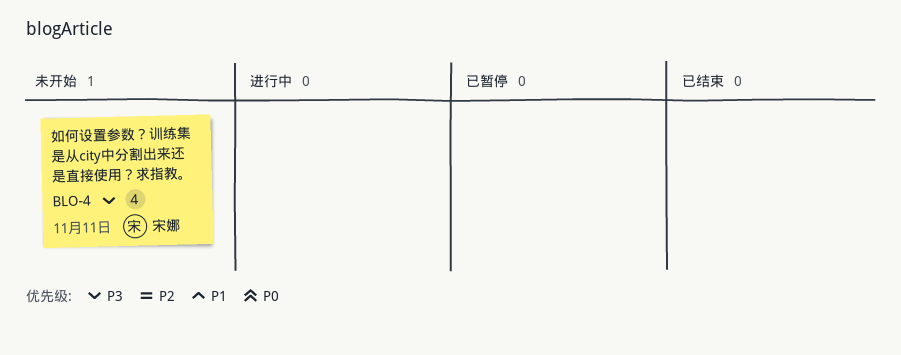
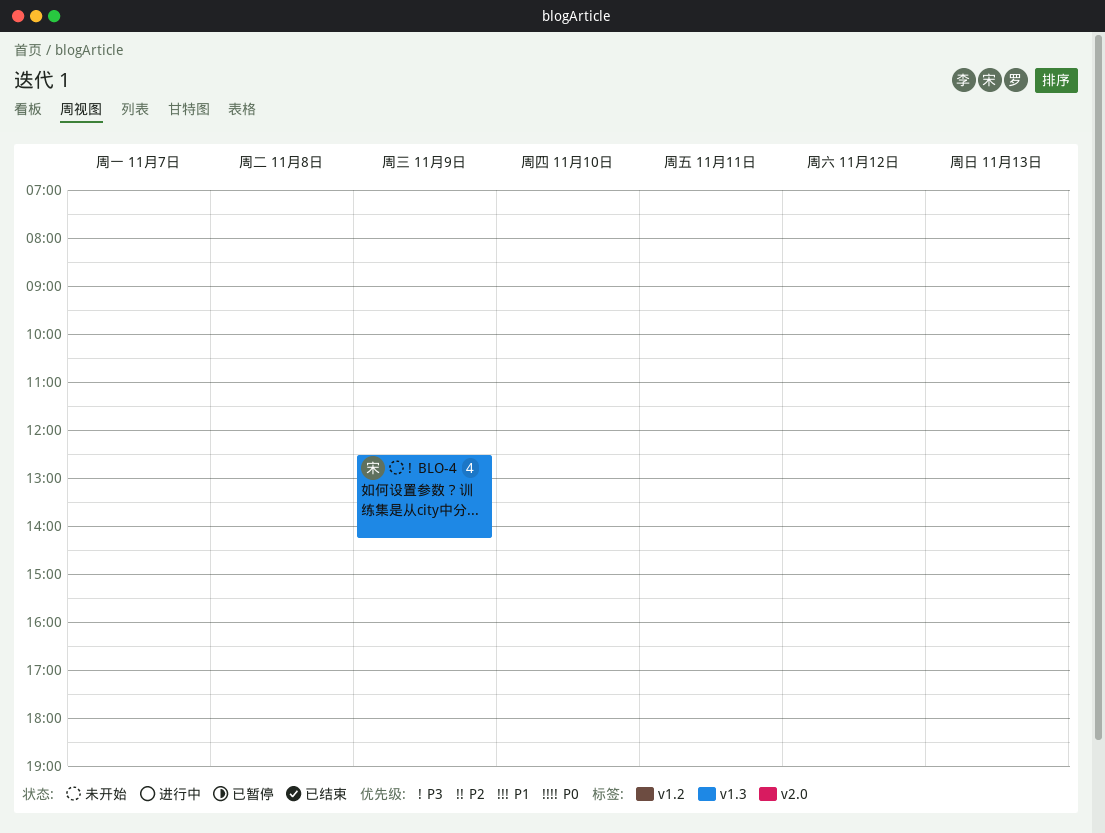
BLO-4, day: Nov 11 -> Nov 9

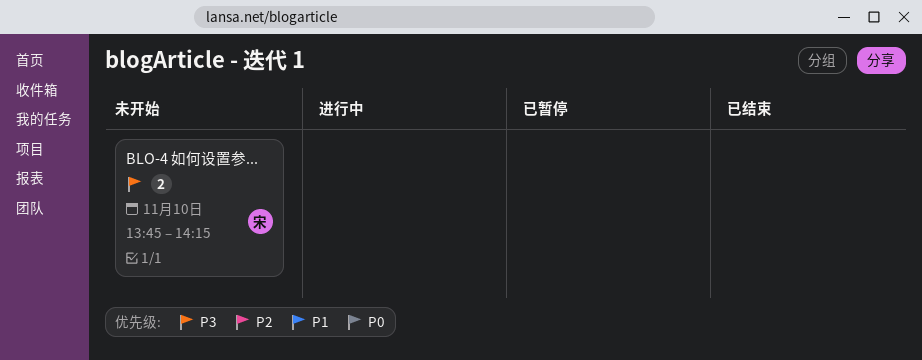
BLO-4, estimate: 4 -> 2
BLO-4, day: Nov 9 -> Nov 10
BLO-4, begins: 12:30 -> 13:45

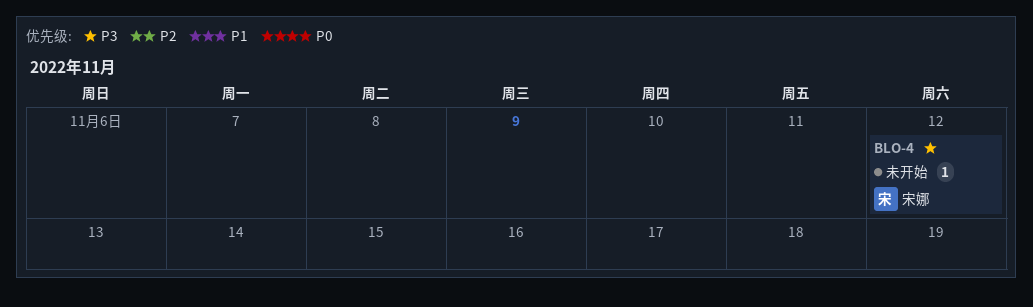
BLO-4, estimate: 2 -> 1
BLO-4, day: Nov 10 -> Nov 12

